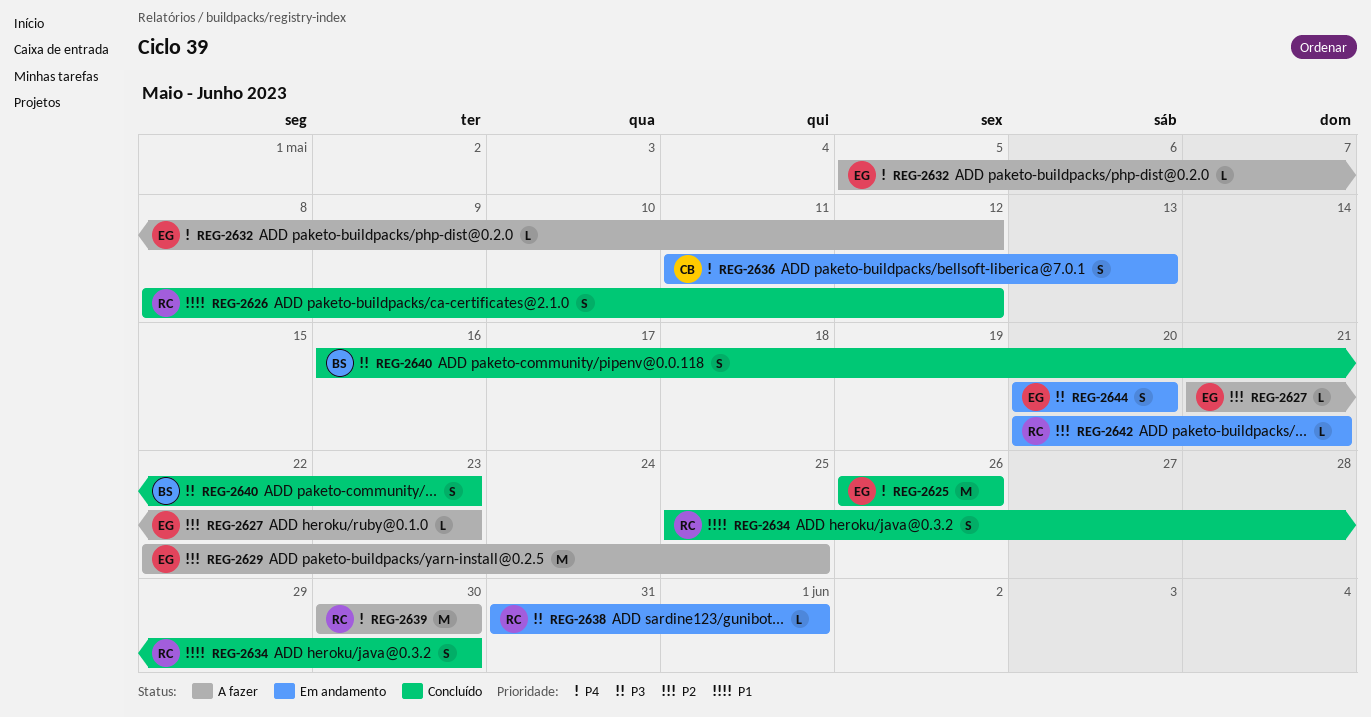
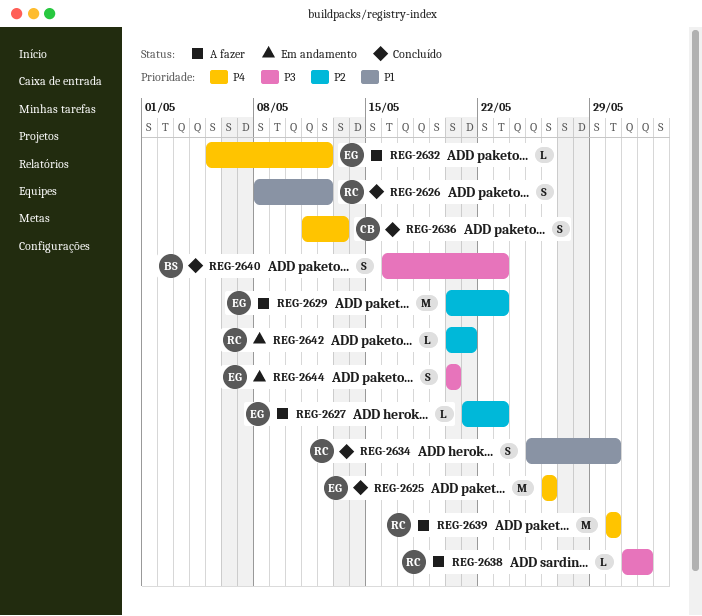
REG-2629, start: May 22 -> May 20
REG-2629, due: May 25 -> May 23
REG-2636, status: Em andamento -> Concluído
REG-2638, status: Em andamento -> A fazer

